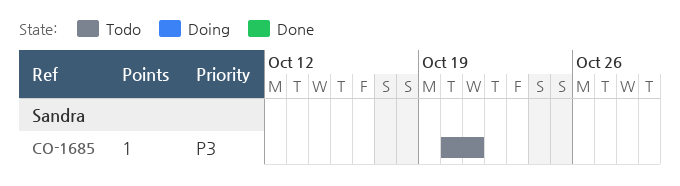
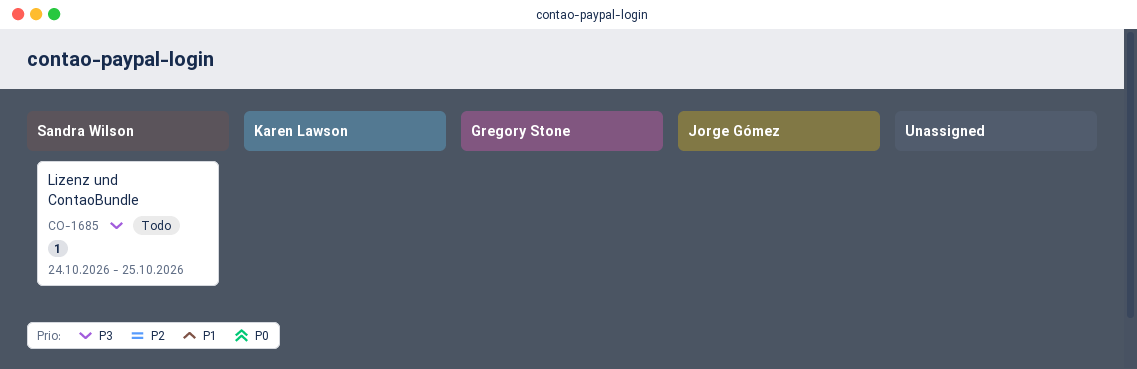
CO-1685, start: Oct 20 -> Oct 24
CO-1685, due: Oct 21 -> Oct 25

